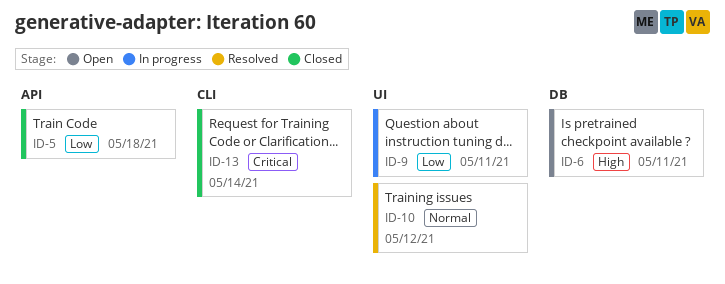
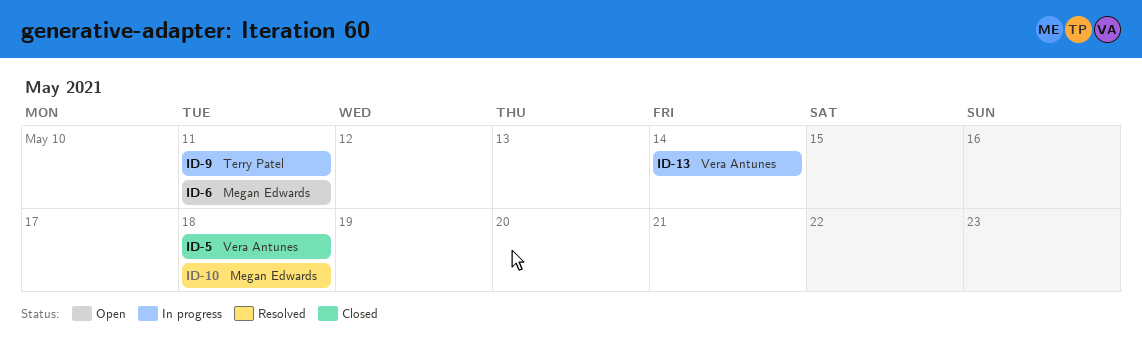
ID-10, due: May 12 -> May 18
ID-13, status: Closed -> In progress

